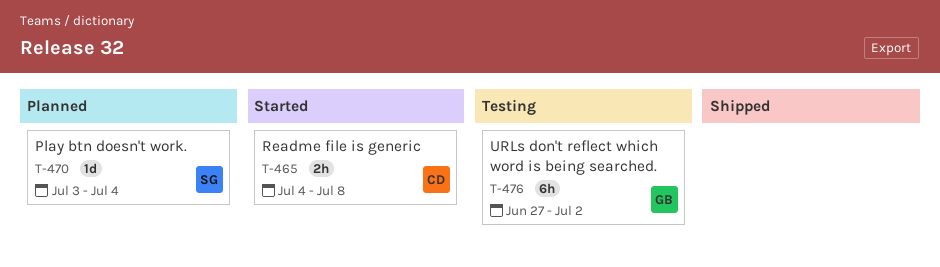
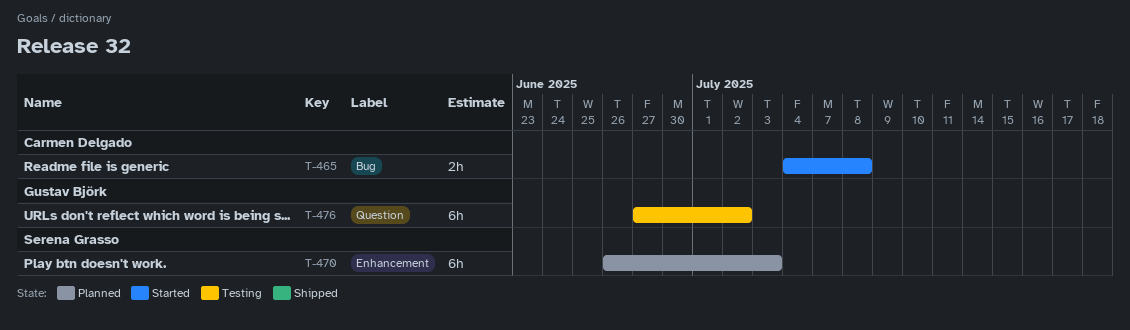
T-470, estimate: 1d -> 6h
T-470, start: Jul 3 -> Jun 26
T-470, due: Jul 4 -> Jul 3

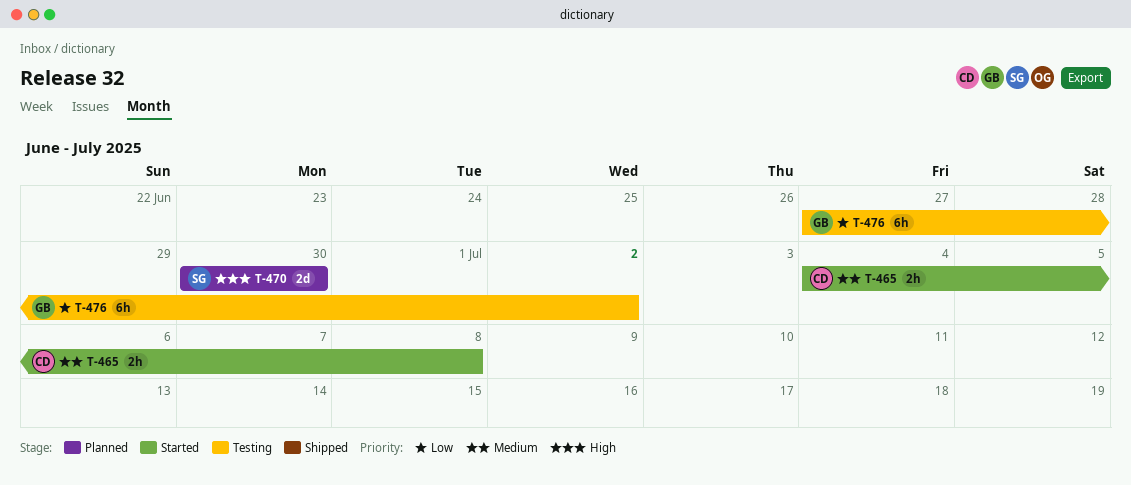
T-470, estimate: 6h -> 2d
T-470, start: Jun 26 -> Jun 30
T-470, due: Jul 3 -> Jun 30

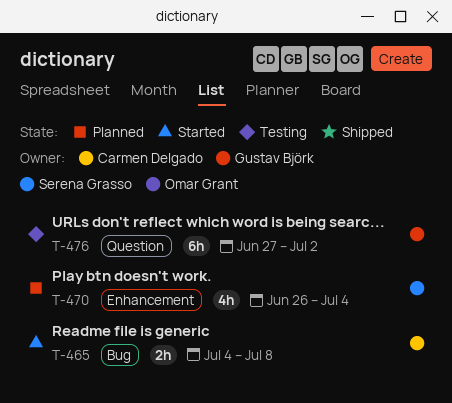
T-470, estimate: 2d -> 4h
T-470, start: Jun 30 -> Jun 26
T-470, due: Jun 30 -> Jul 4

